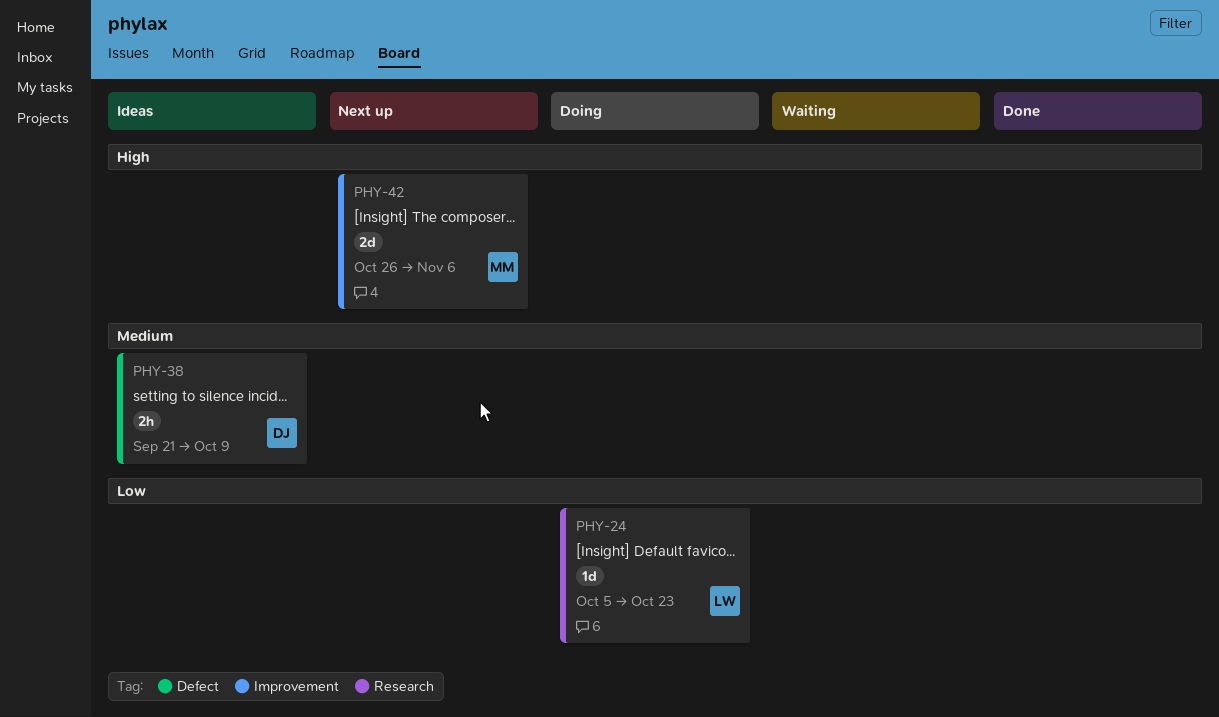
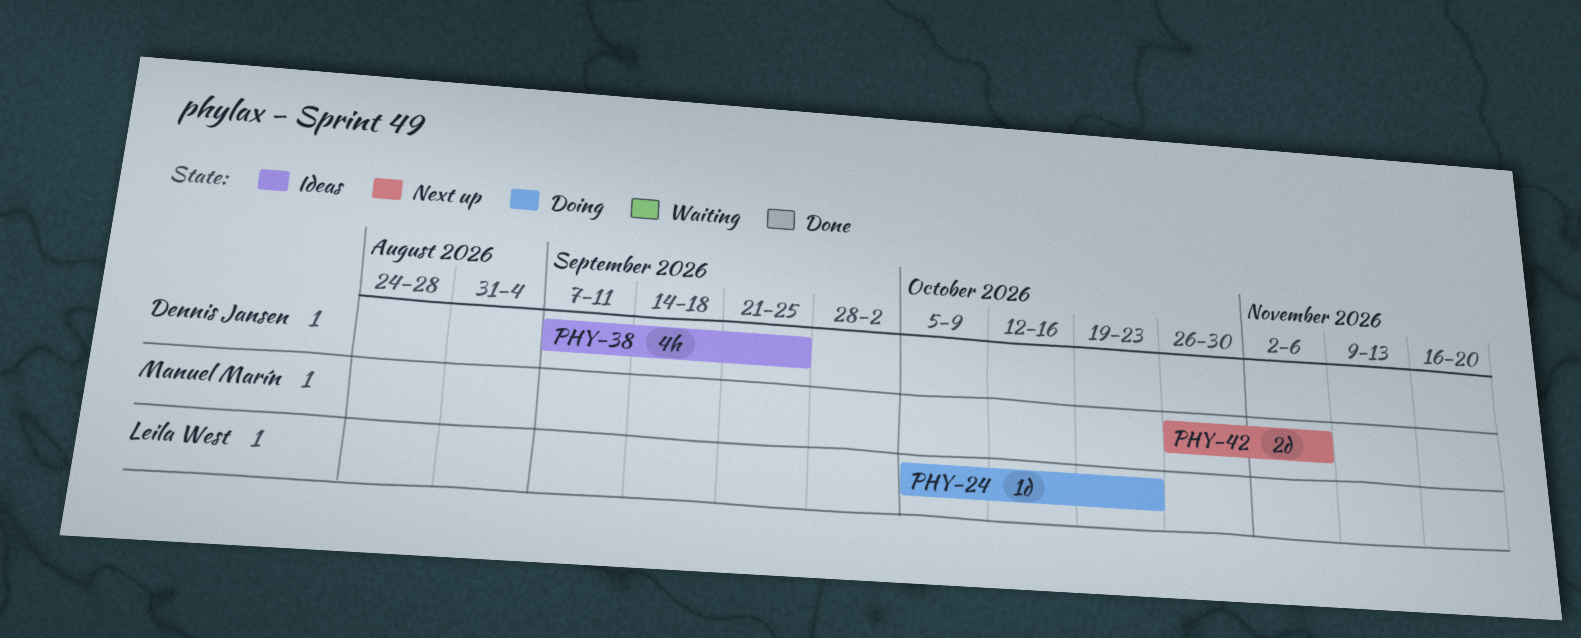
PHY-38, estimate: 2h -> 4h
PHY-38, start: Sep 21 -> Sep 7
PHY-38, due: Oct 9 -> Sep 25

